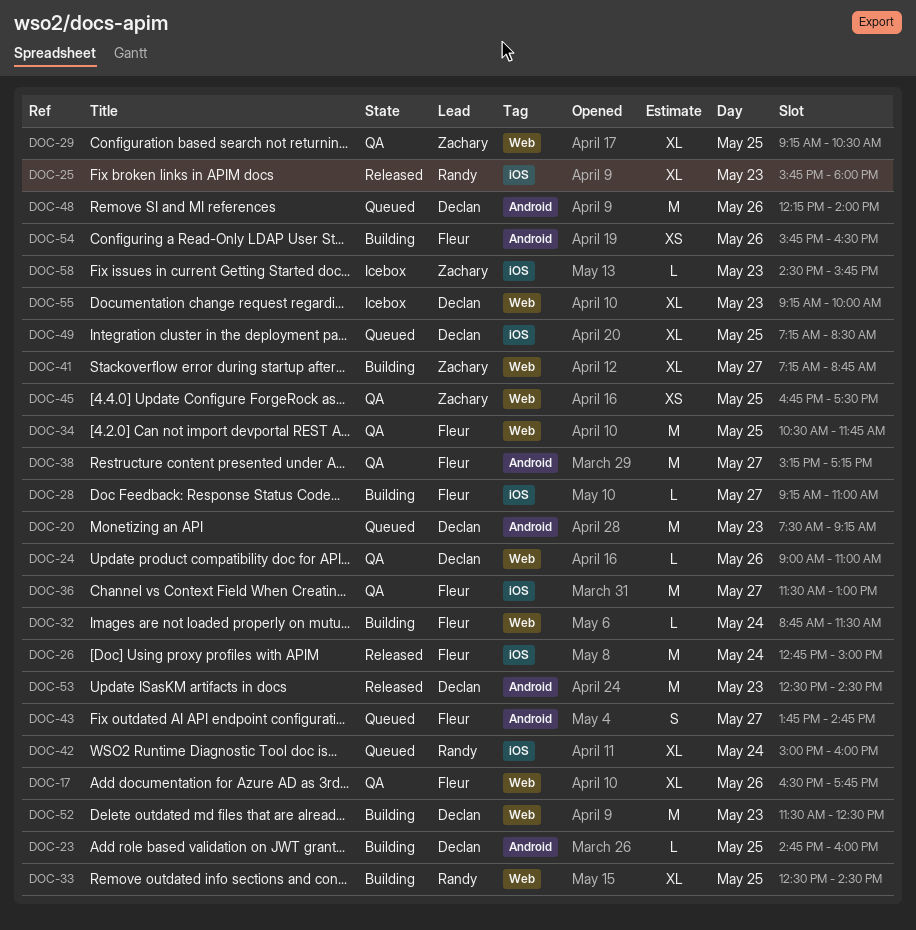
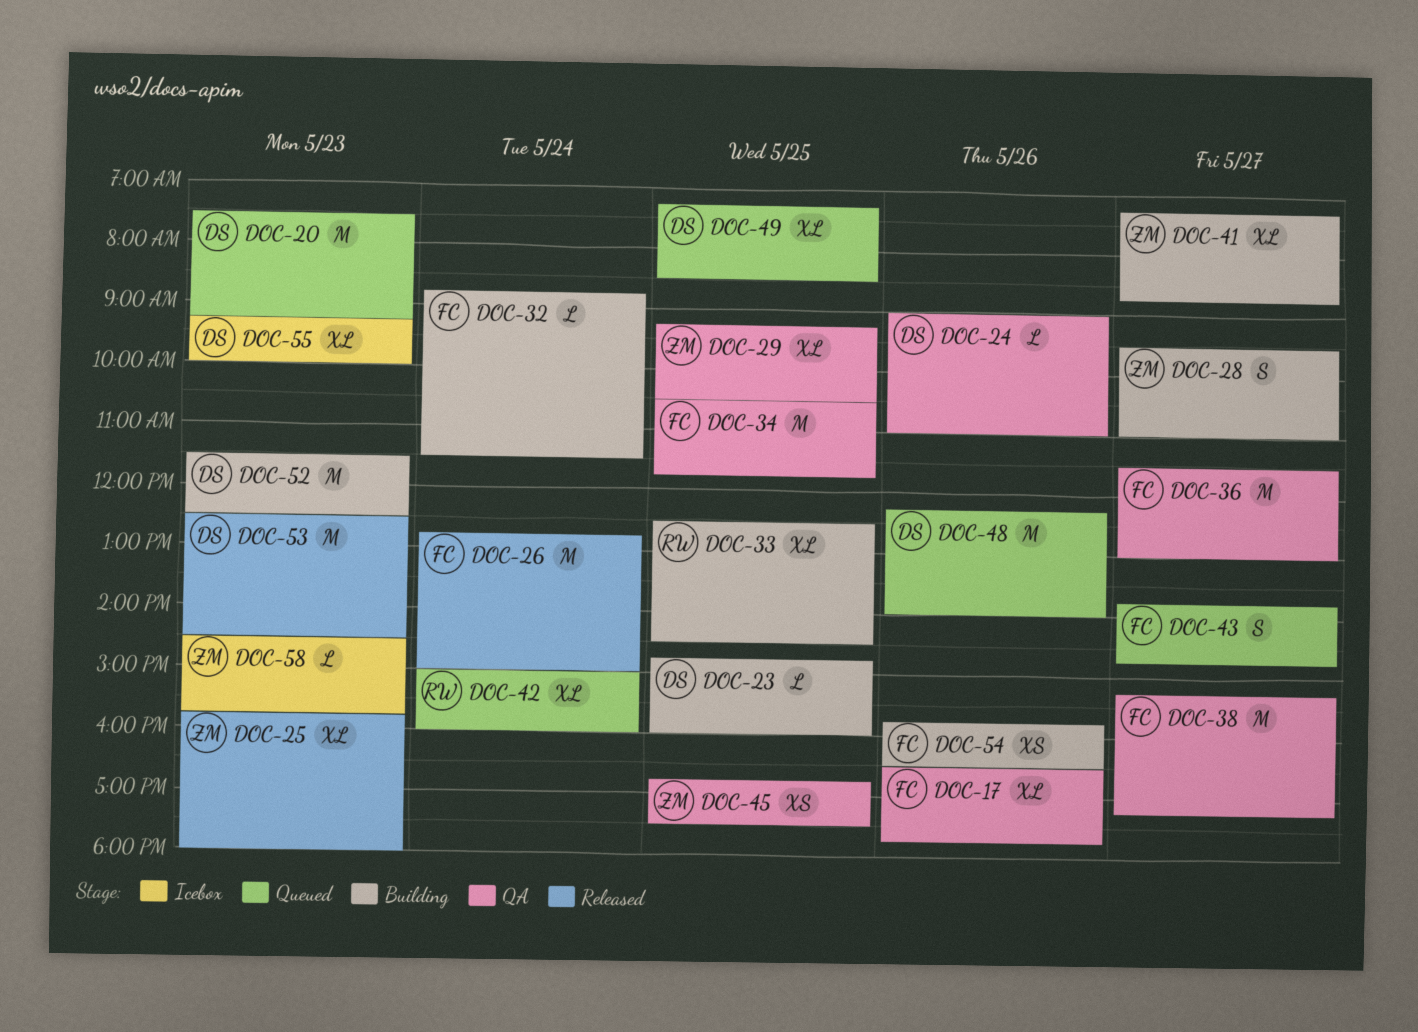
DOC-25, owner: Randy -> Zachary
DOC-28, owner: Fleur -> Zachary
DOC-28, estimate: L -> S
DOC-28, begins: 09:15 -> 09:30

